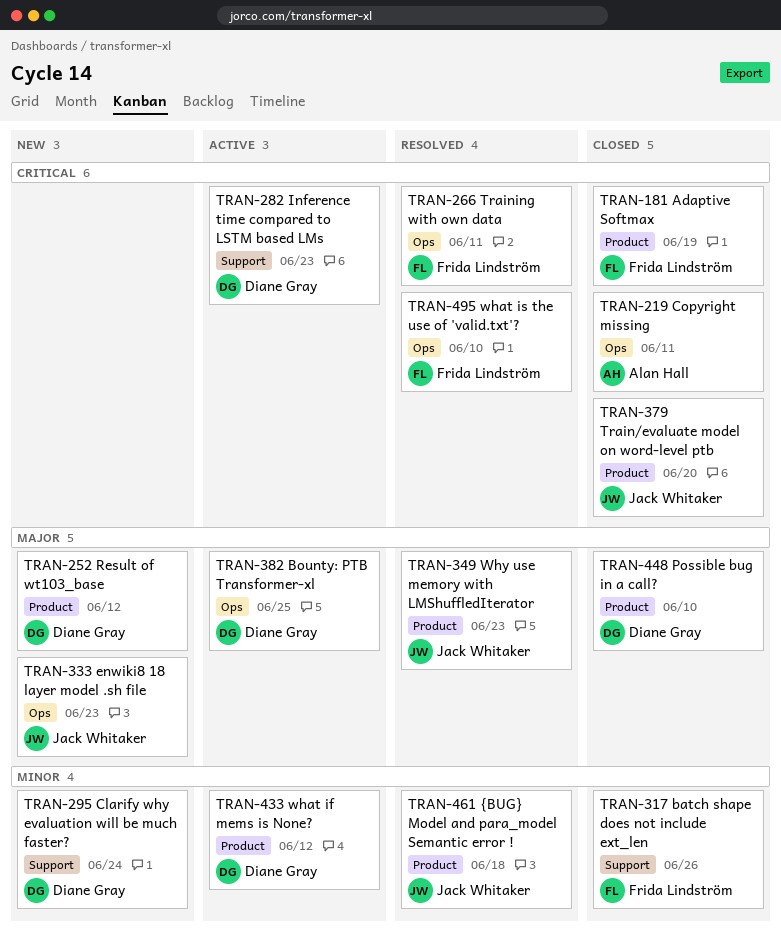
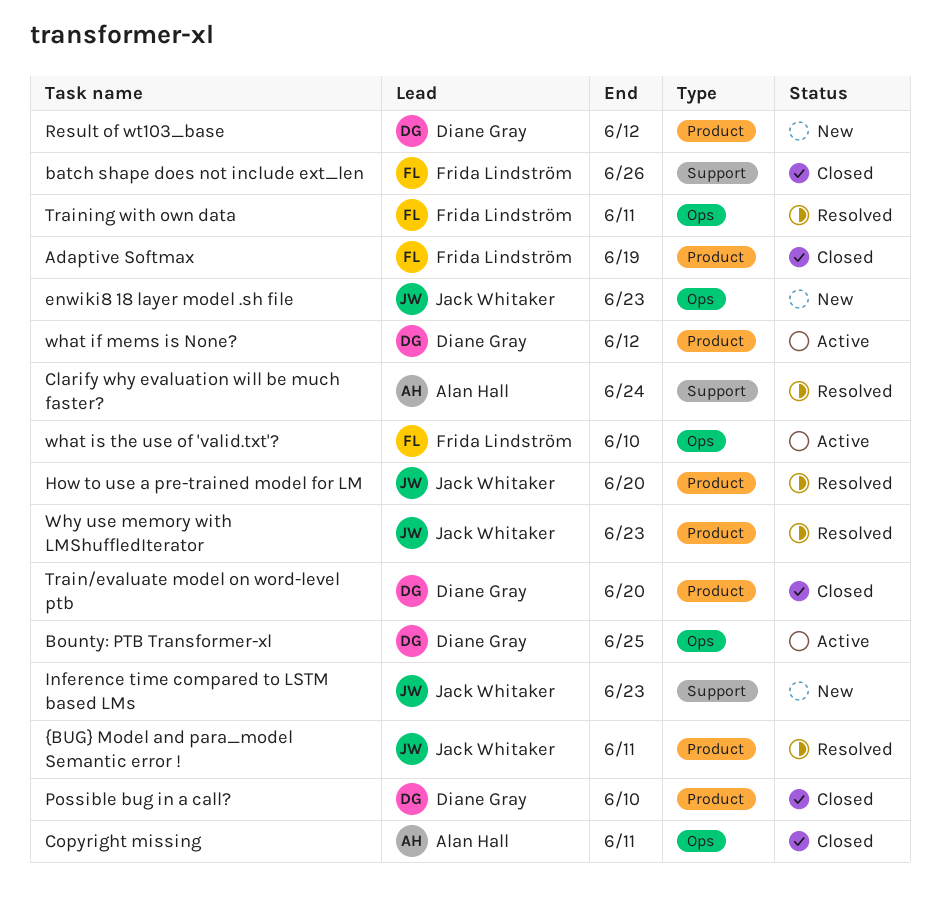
Clarify why evaluation will be much faster?, status: New -> Resolved
Clarify why evaluation will be much faster?, owner: Diane Gray -> Alan Hall
How to use a pre-trained model for LM: none -> present
Inference time compared to LSTM based LMs, status: Active -> New
Inference time compared to LSTM based LMs, owner: Diane Gray -> Jack Whitaker
Train/evaluate model on word-level ptb, owner: Jack Whitaker -> Diane Gray
what is the use of 'valid.txt'?, status: Resolved -> Active
{BUG} Model and para_model Semantic error !, due: Jun 18 -> Jun 11

